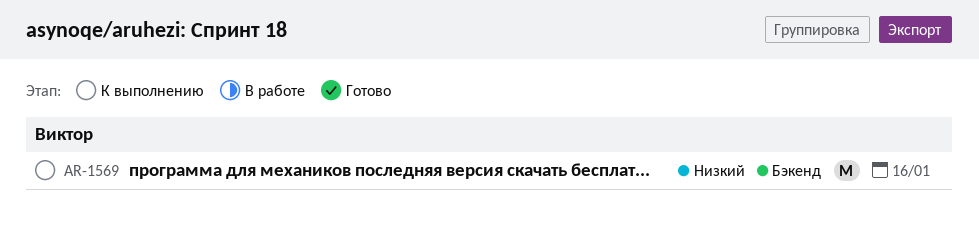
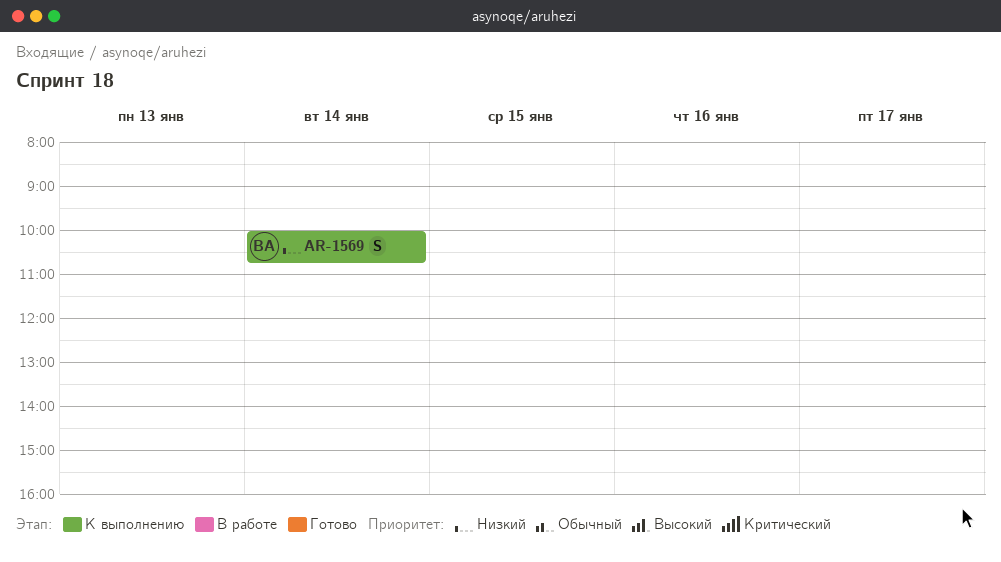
AR-1569, estimate: M -> S
AR-1569, day: Jan 16 -> Jan 14

